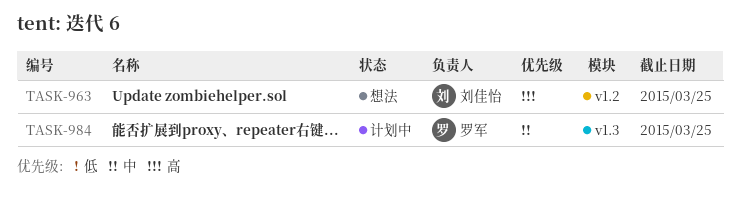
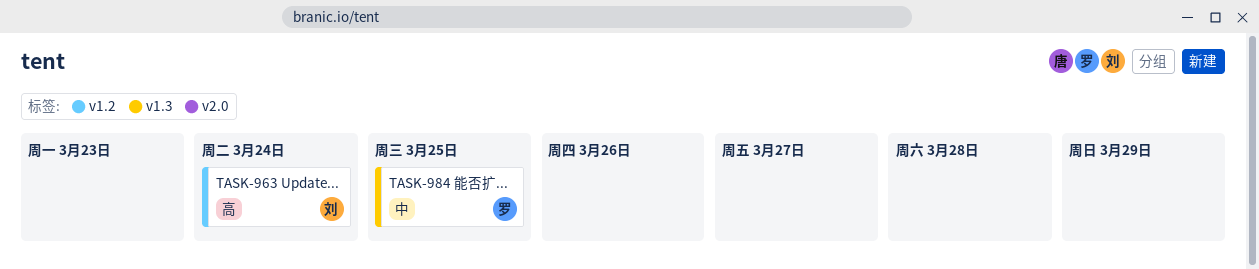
TASK-963, due: Mar 25 -> Mar 24

